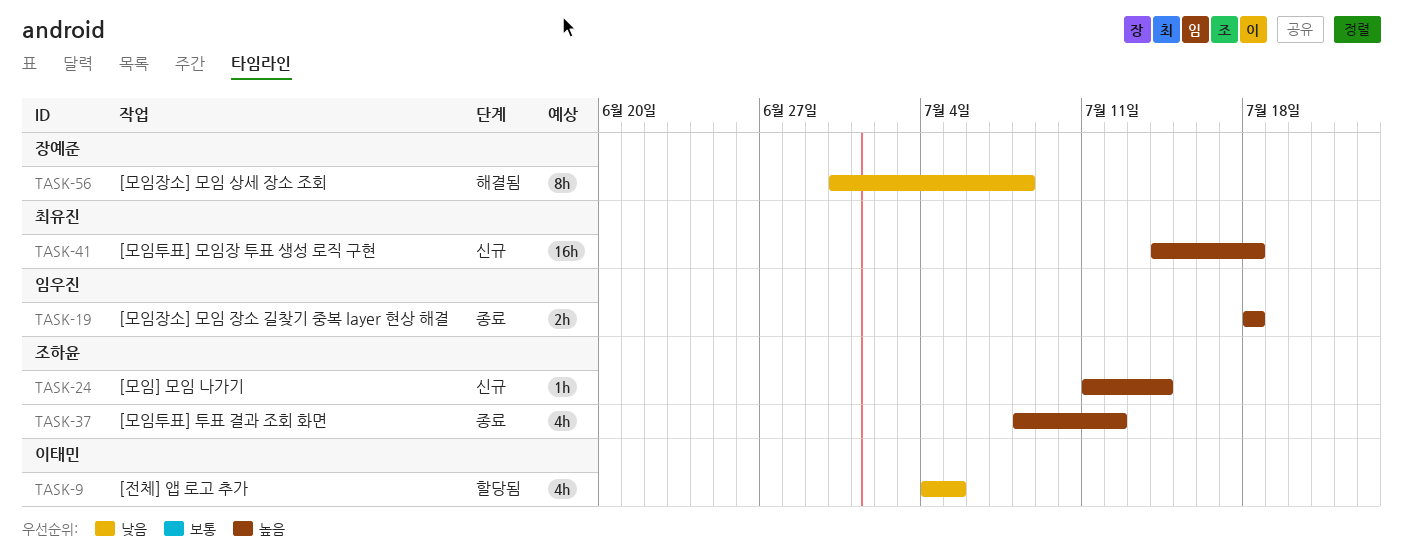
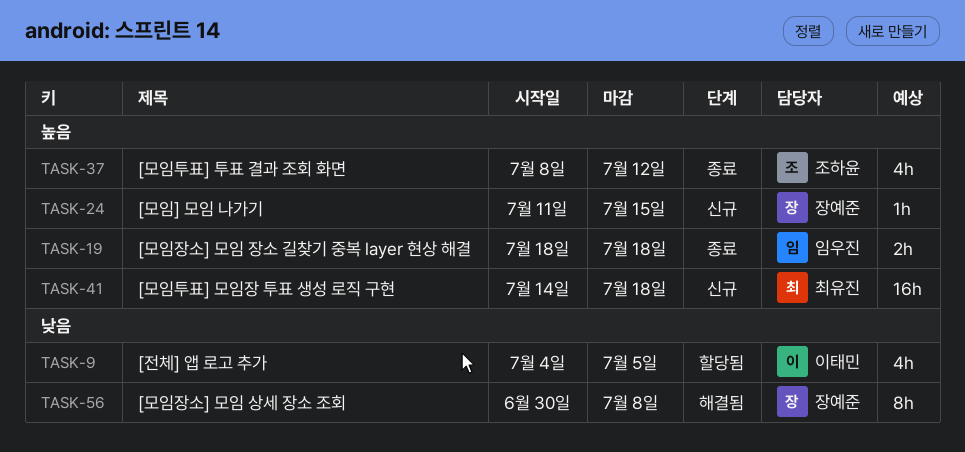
TASK-24, owner: 조하윤 -> 장예준
TASK-24, due: Jul 14 -> Jul 15

